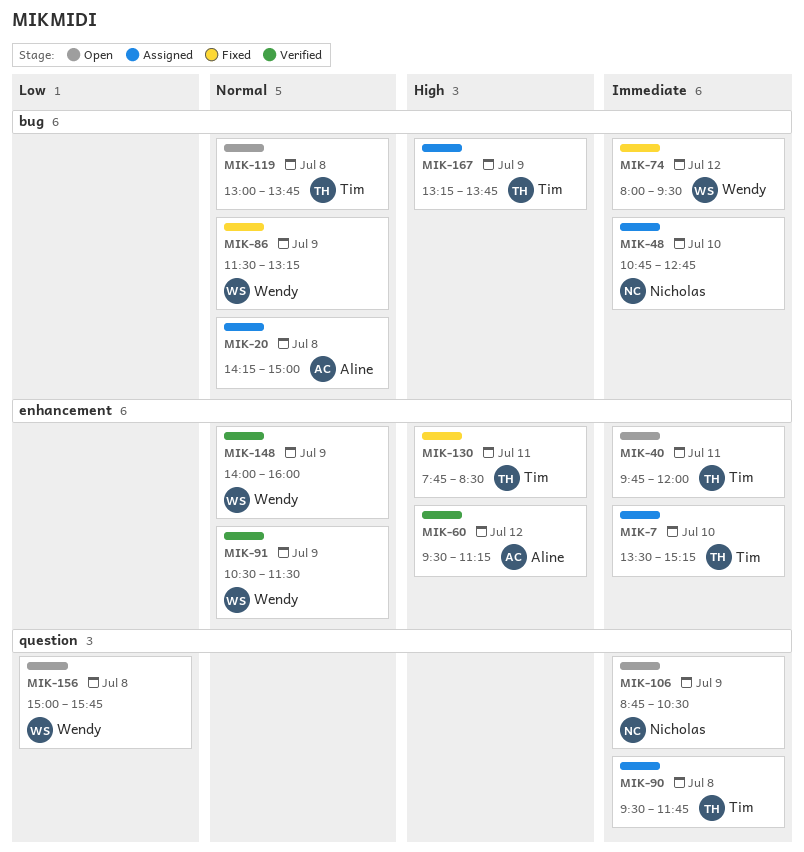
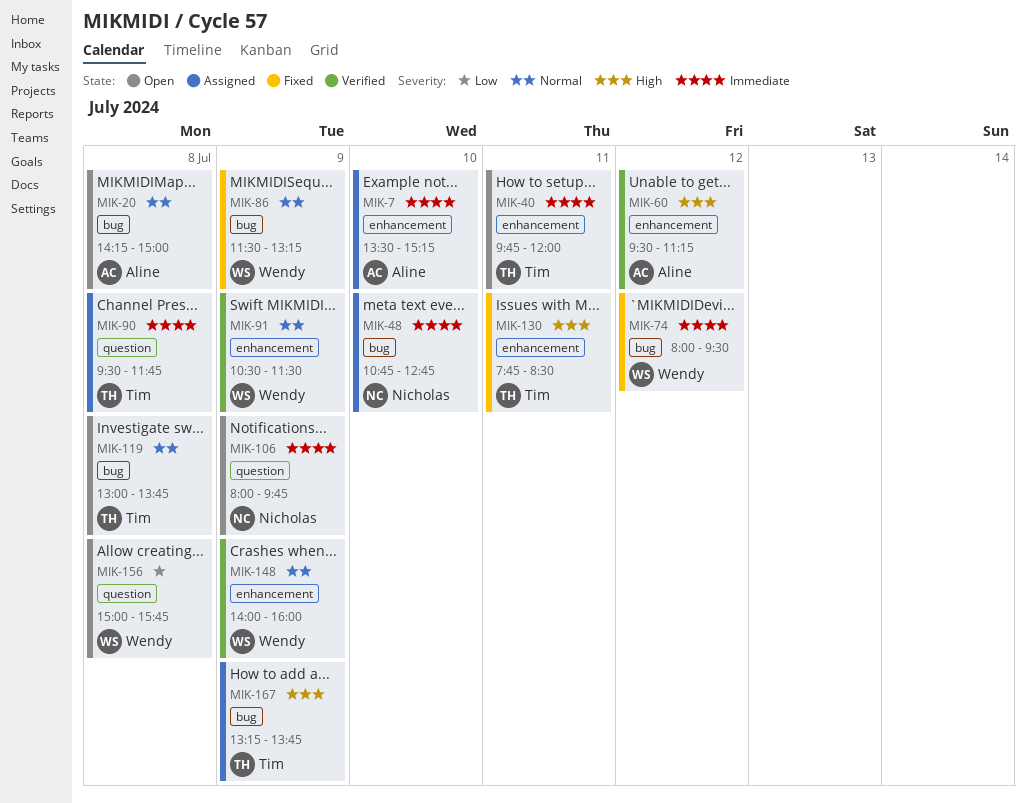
MIK-7, owner: Tim -> Aline
MIK-20, status: Assigned -> Open
MIK-106, begins: 08:45 -> 08:00
MIK-106, ends: 10:30 -> 09:45

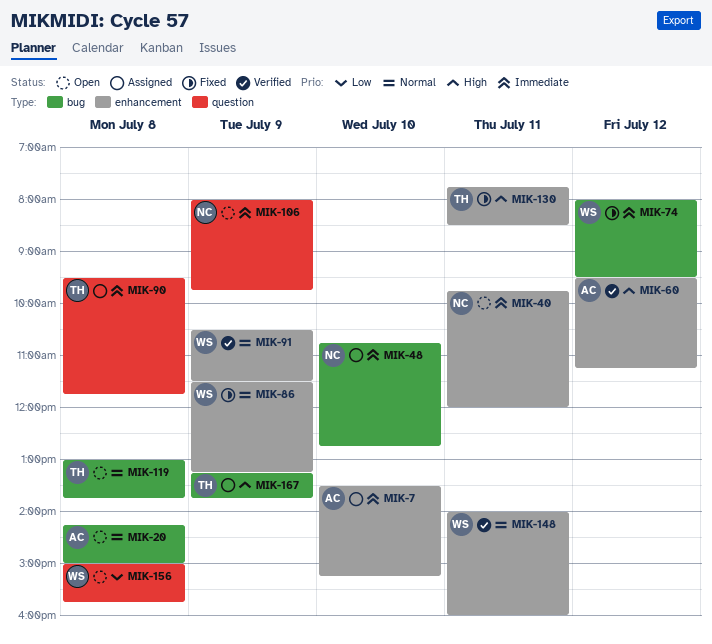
MIK-40, owner: Tim -> Nicholas
MIK-86, label: bug -> enhancement
MIK-148, day: Jul 9 -> Jul 11

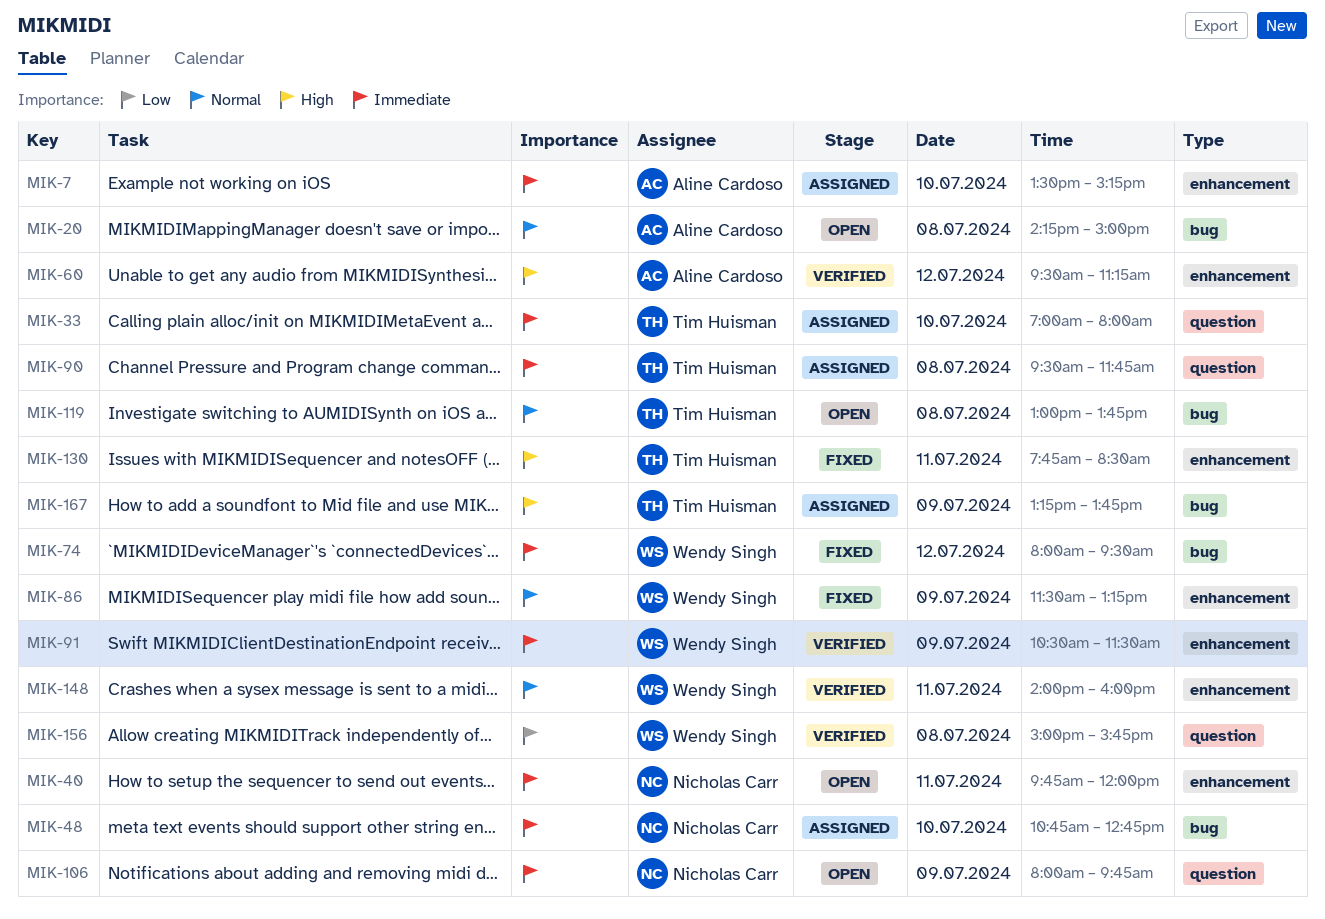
MIK-33: none -> present
MIK-91, priority: Normal -> Immediate
MIK-156, status: Open -> Verified

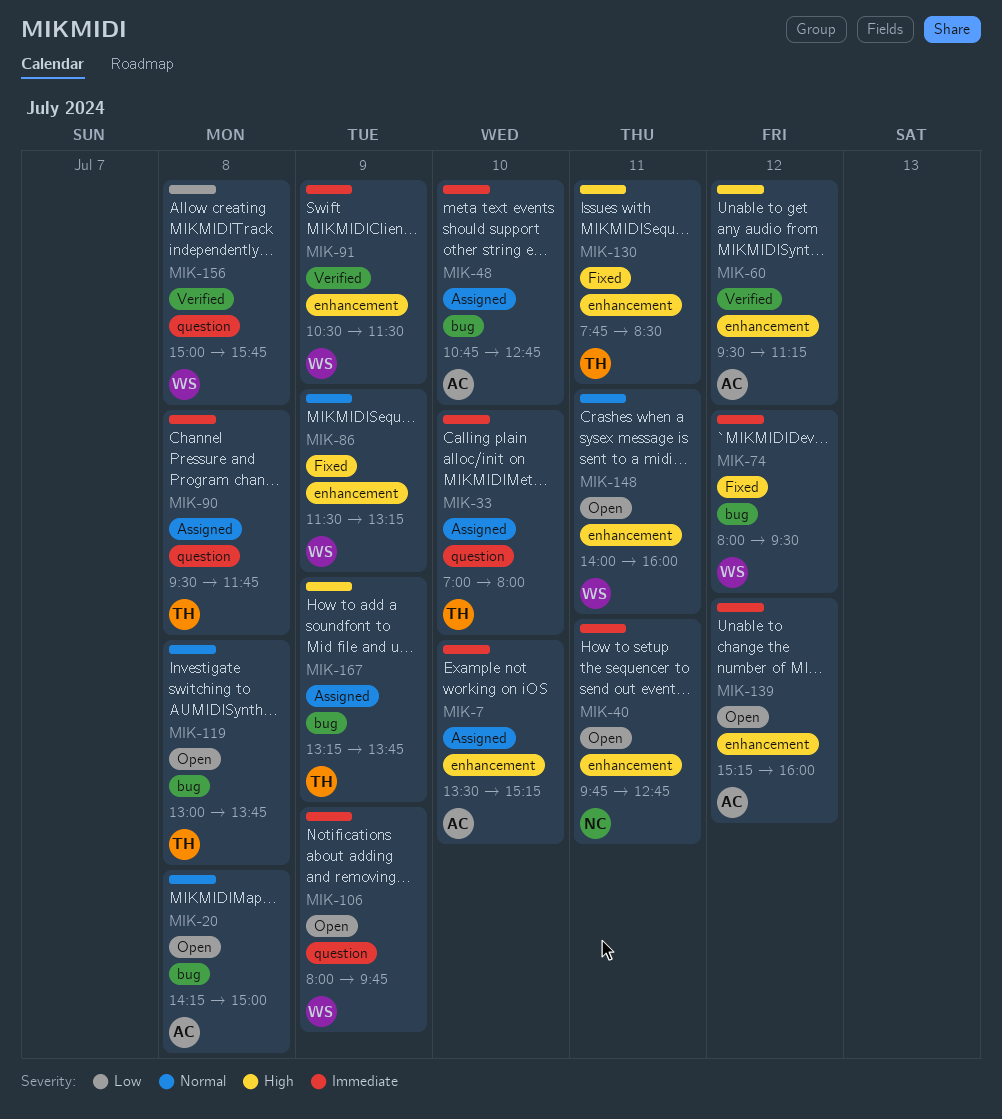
MIK-40, ends: 12:00 -> 12:45
MIK-48, owner: Nicholas Carr -> Aline Cardoso
MIK-106, owner: Nicholas Carr -> Wendy Singh
MIK-139: none -> present
MIK-148, status: Verified -> Open

